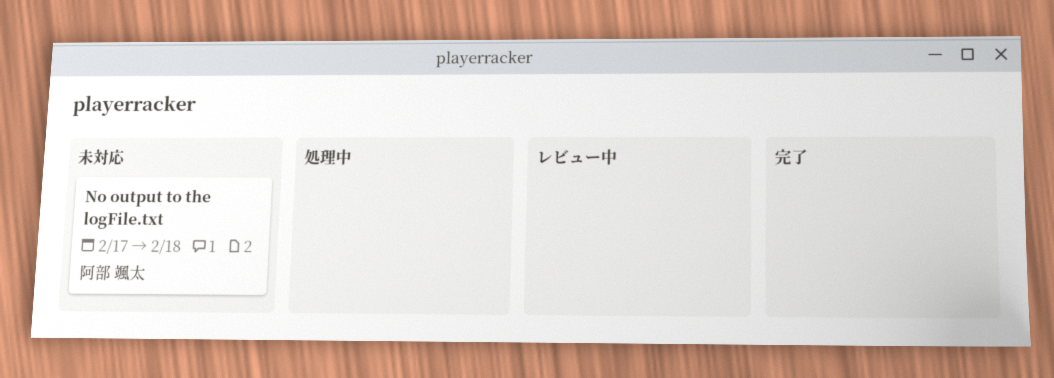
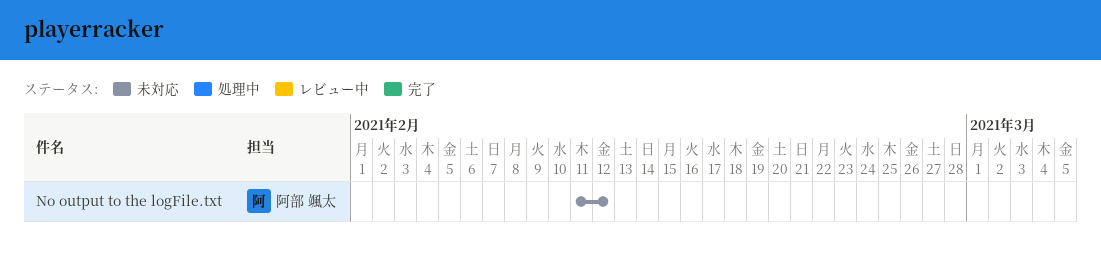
No output to the logFile.txt, start: Feb 17 -> Feb 11
No output to the logFile.txt, due: Feb 18 -> Feb 12

